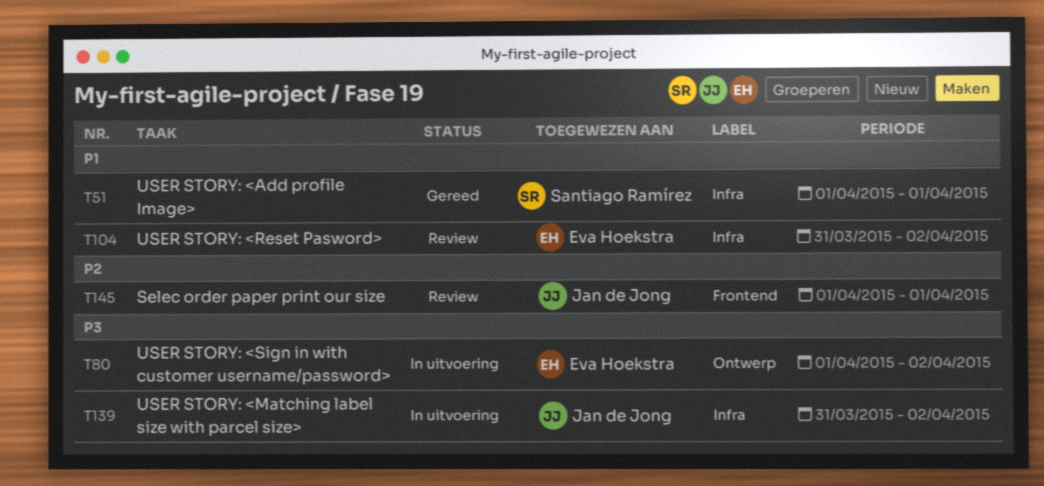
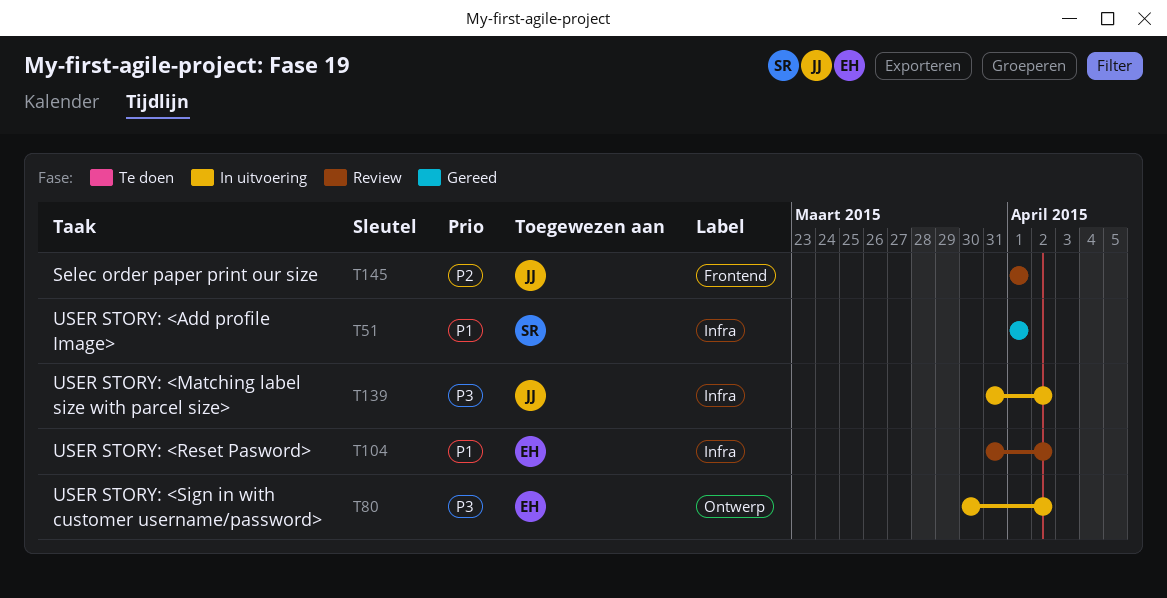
T80, start: Apr 1 -> Mar 30

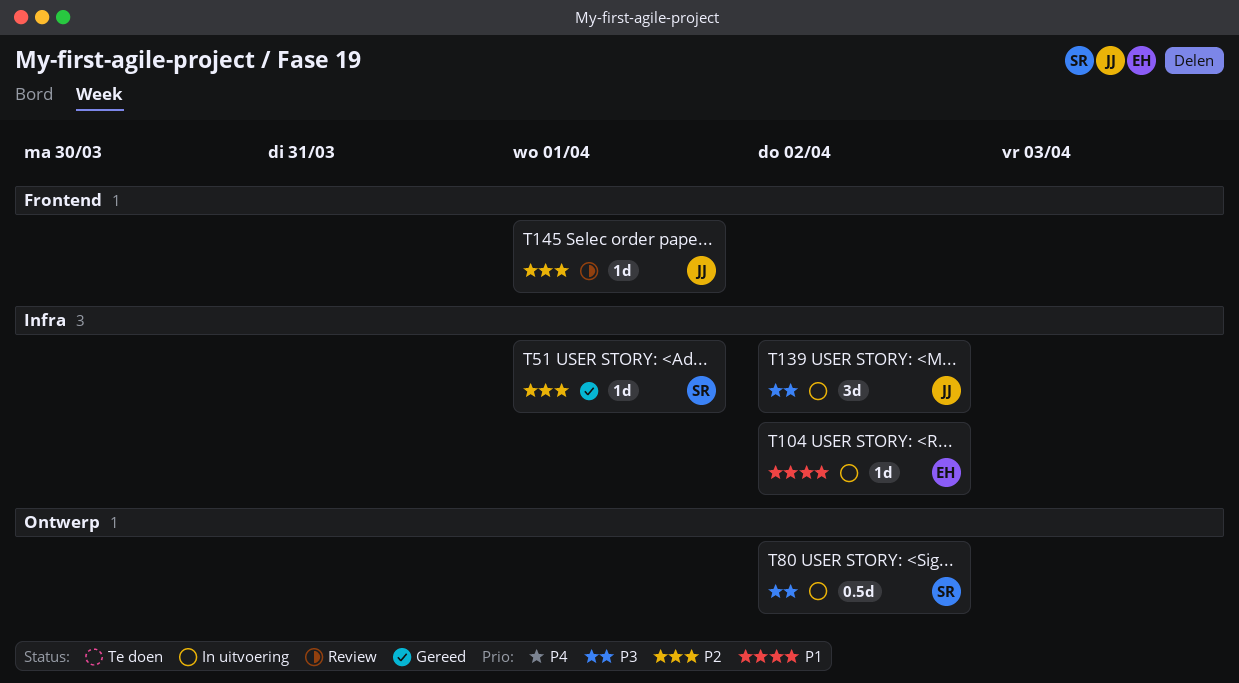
T51, priority: P1 -> P2
T80, owner: EH -> SR
T104, status: Review -> In uitvoering

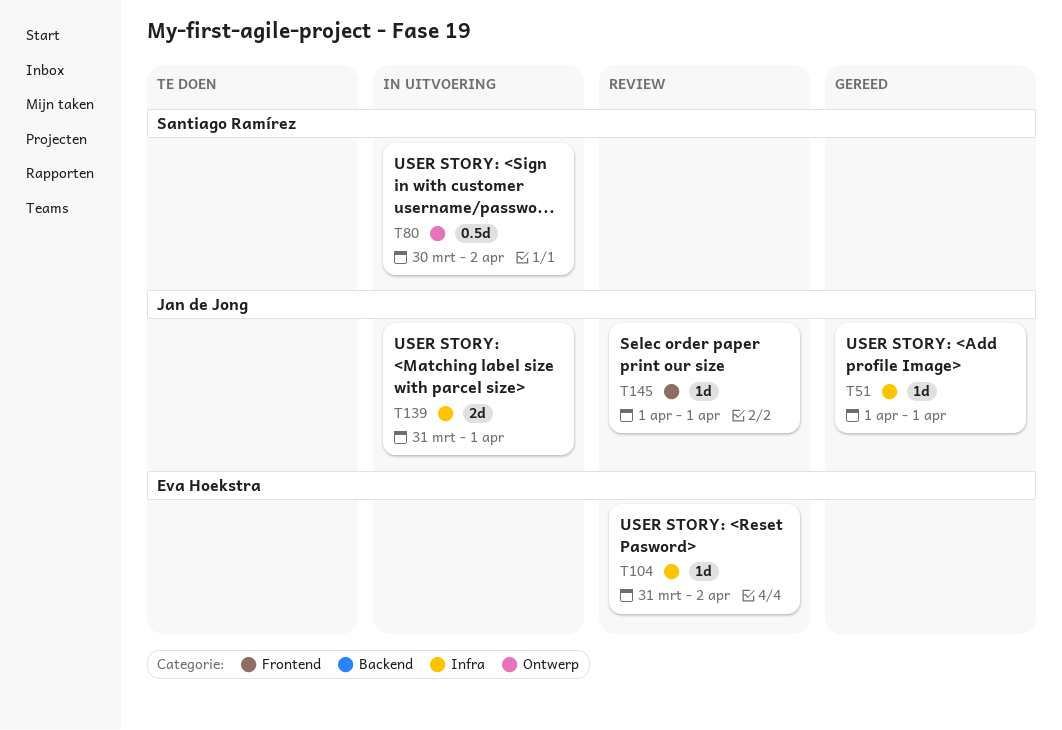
T51, owner: Santiago Ramírez -> Jan de Jong
T104, status: In uitvoering -> Review
T139, estimate: 3d -> 2d
T139, due: Apr 2 -> Apr 1

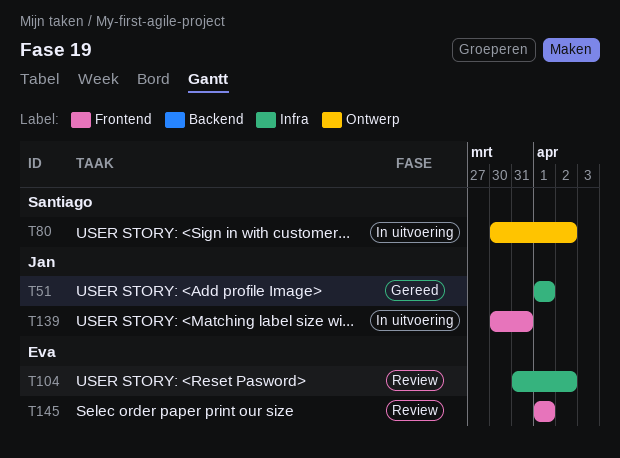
T139, label: Infra -> Frontend
T139, start: Mar 31 -> Mar 30
T139, due: Apr 1 -> Mar 31
T145, owner: Jan de Jong -> Eva Hoekstra

